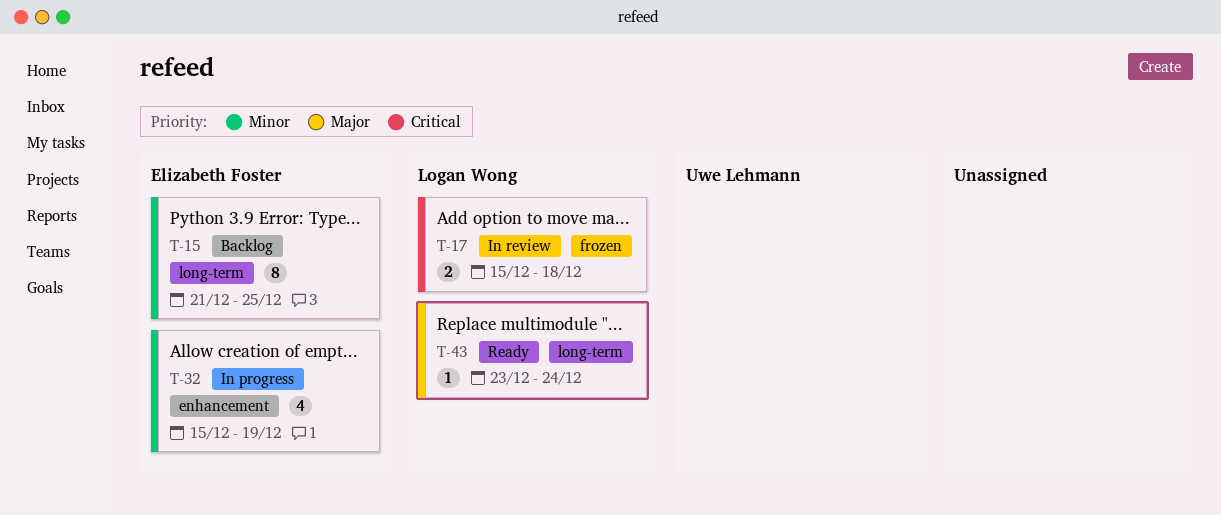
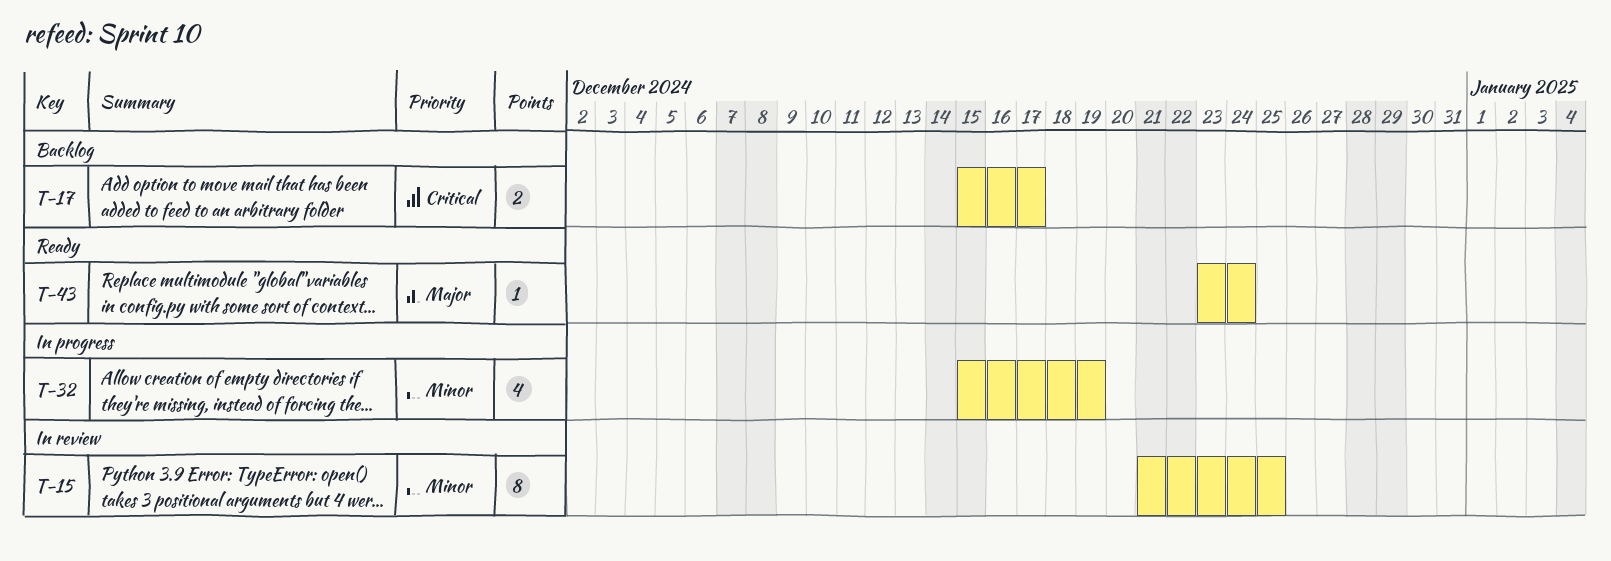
T-15, status: Backlog -> In review
T-17, status: In review -> Backlog
T-17, due: Dec 18 -> Dec 17

